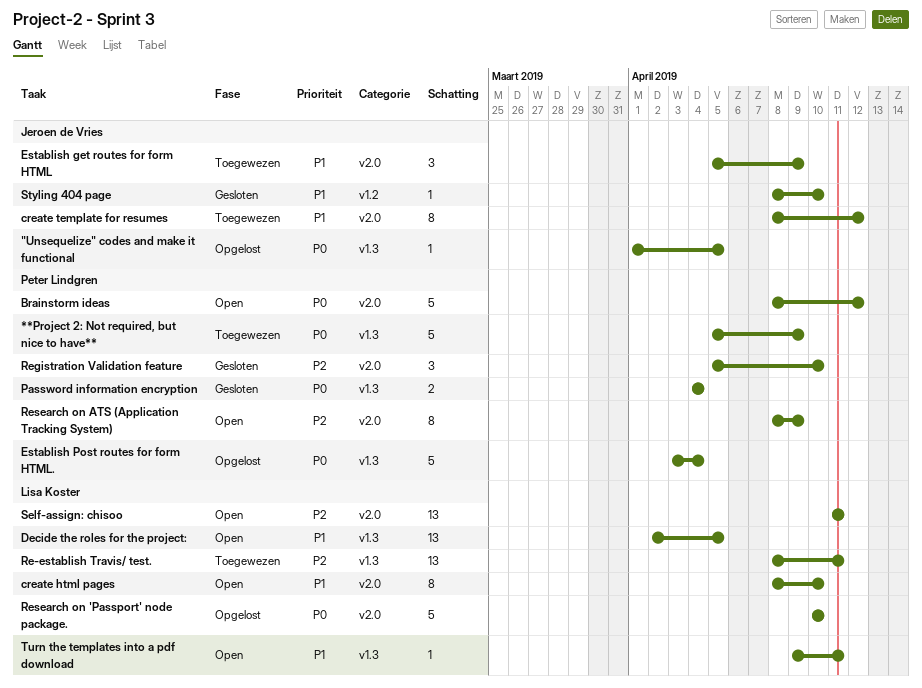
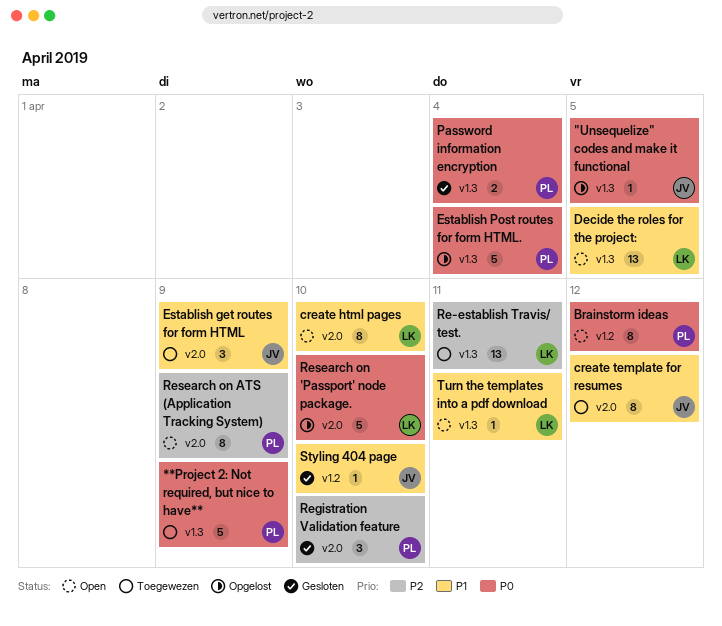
Brainstorm ideas, label: v2.0 -> v1.2
Brainstorm ideas, estimate: 5 -> 8
Self-assign: chisoo: present -> none

